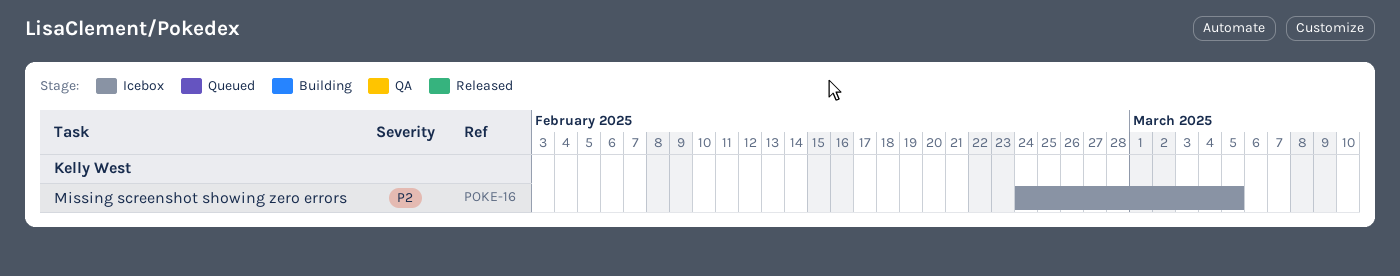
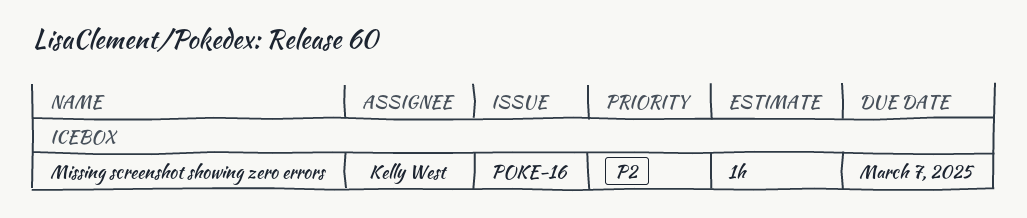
POKE-16, due: Mar 5 -> Mar 7

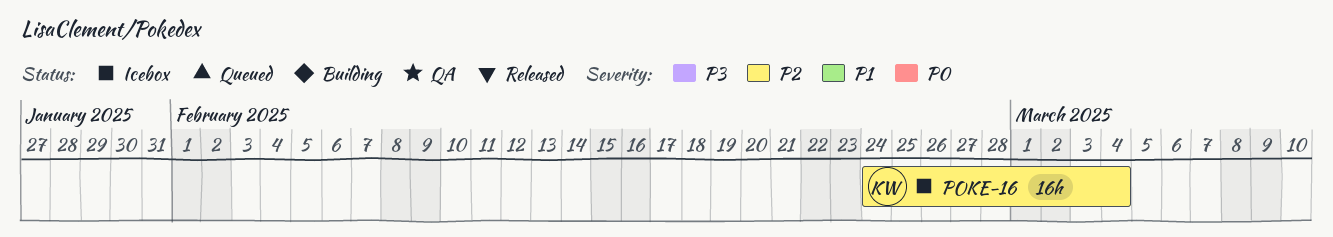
POKE-16, estimate: 1h -> 16h
POKE-16, due: Mar 7 -> Mar 4

